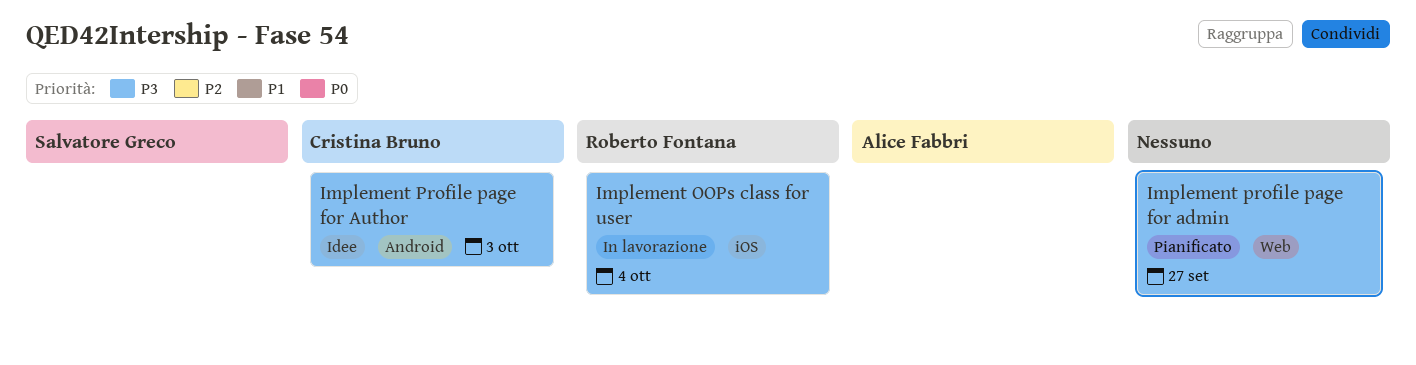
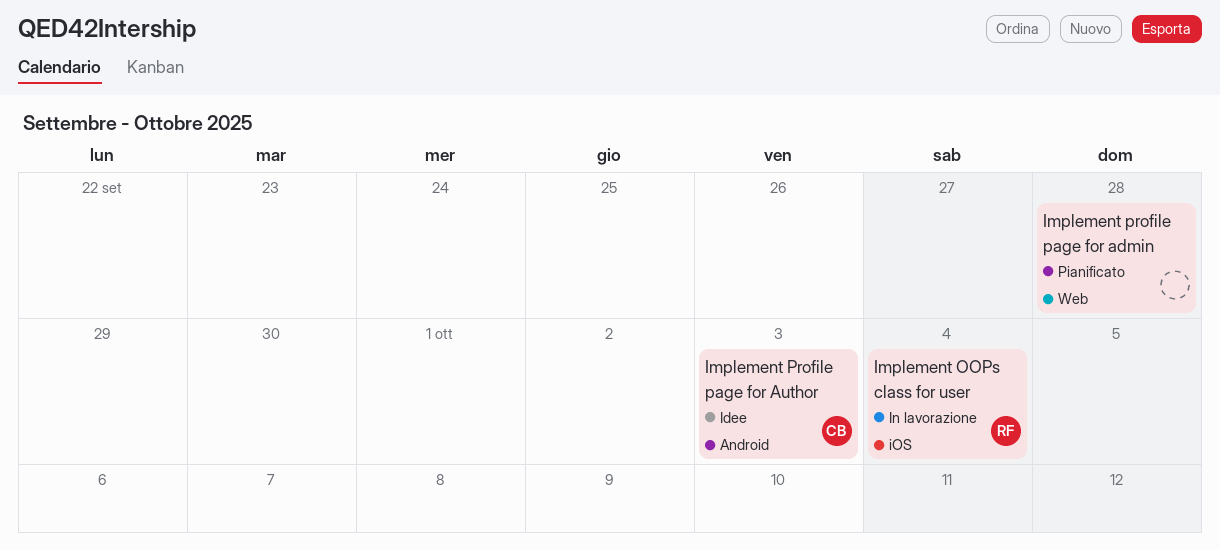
Implement profile page for admin, due: Sep 27 -> Sep 28

